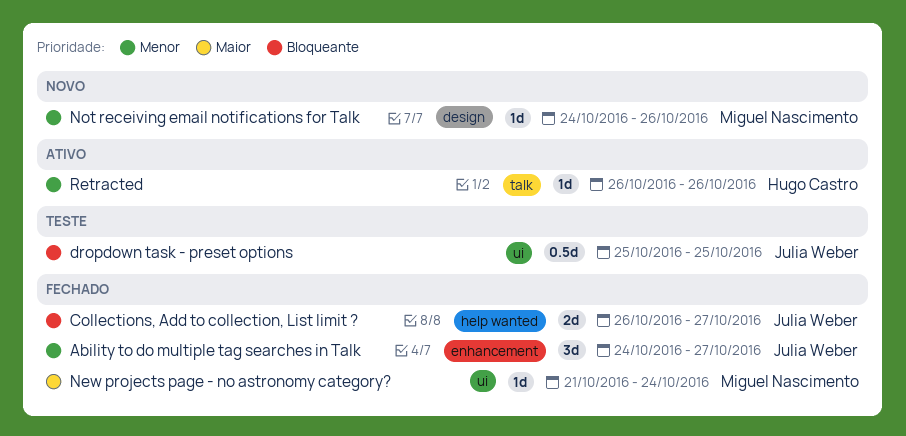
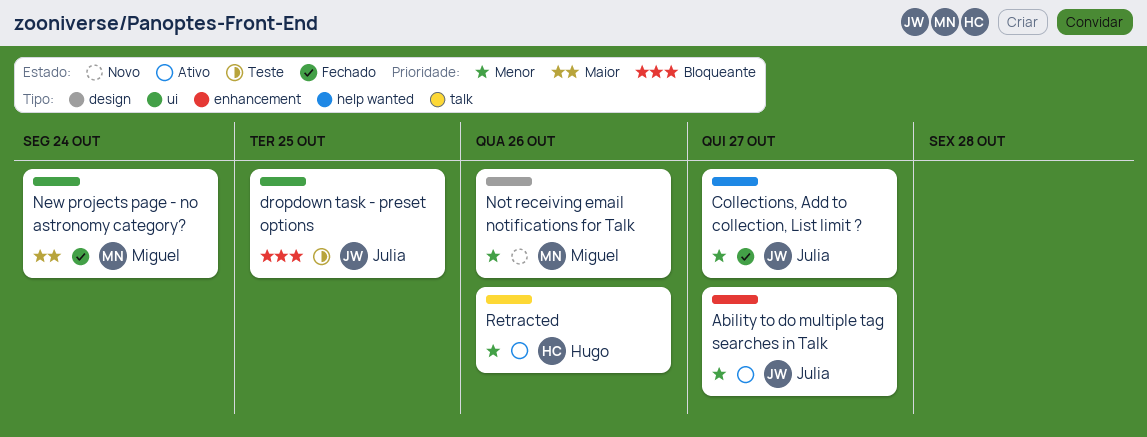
Ability to do multiple tag searches in Talk, status: Fechado -> Ativo
Collections, Add to collection, List limit ?, priority: Bloqueante -> Menor

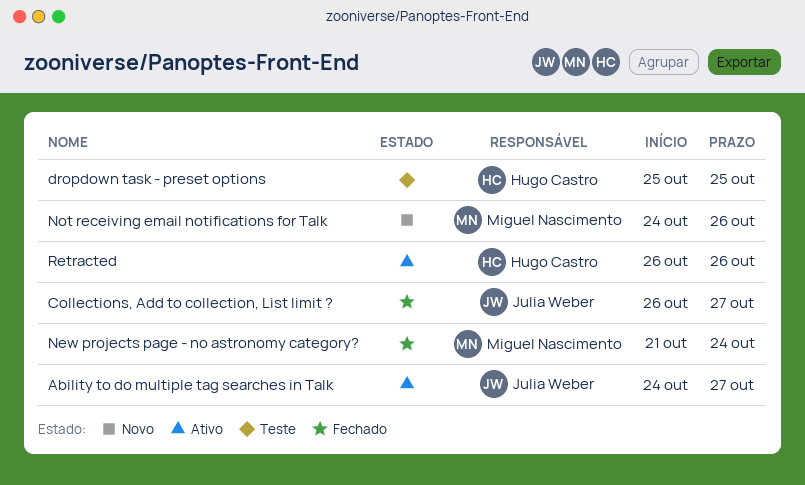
dropdown task - preset options, owner: Julia Weber -> Hugo Castro

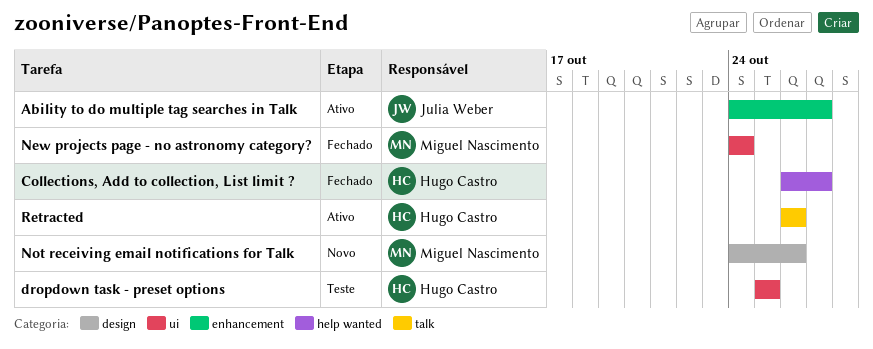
Collections, Add to collection, List limit ?, owner: Julia Weber -> Hugo Castro
New projects page - no astronomy category?, start: Oct 21 -> Oct 24

